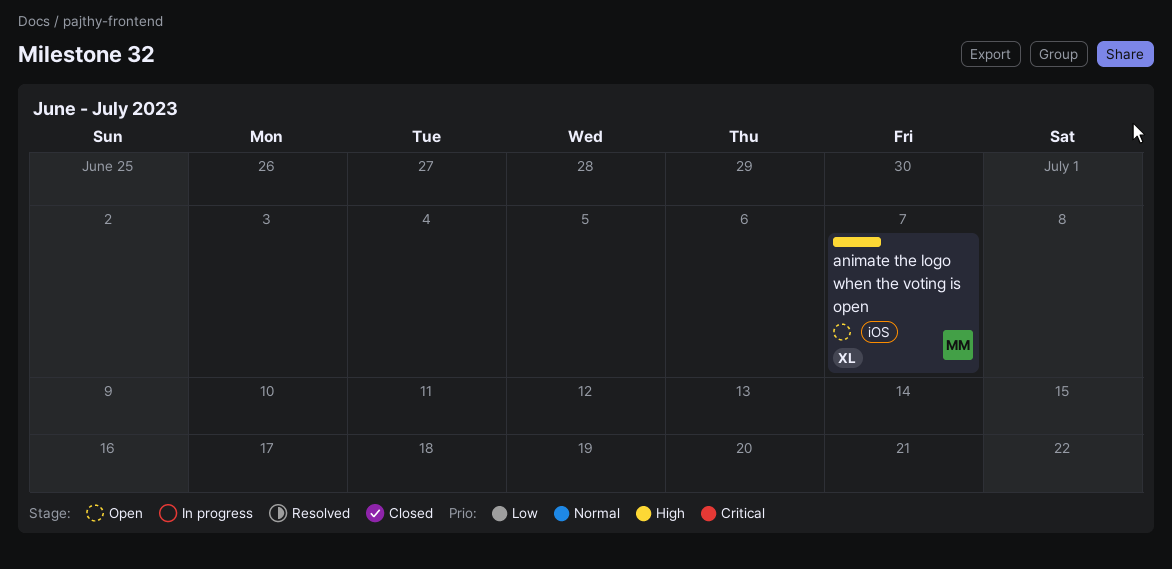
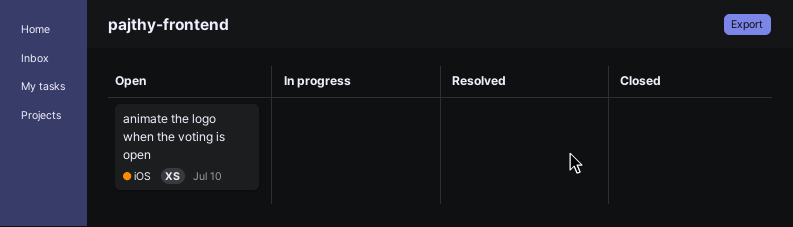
animate the logo when the voting is open, estimate: XL -> XS
animate the logo when the voting is open, due: Jul 7 -> Jul 10

